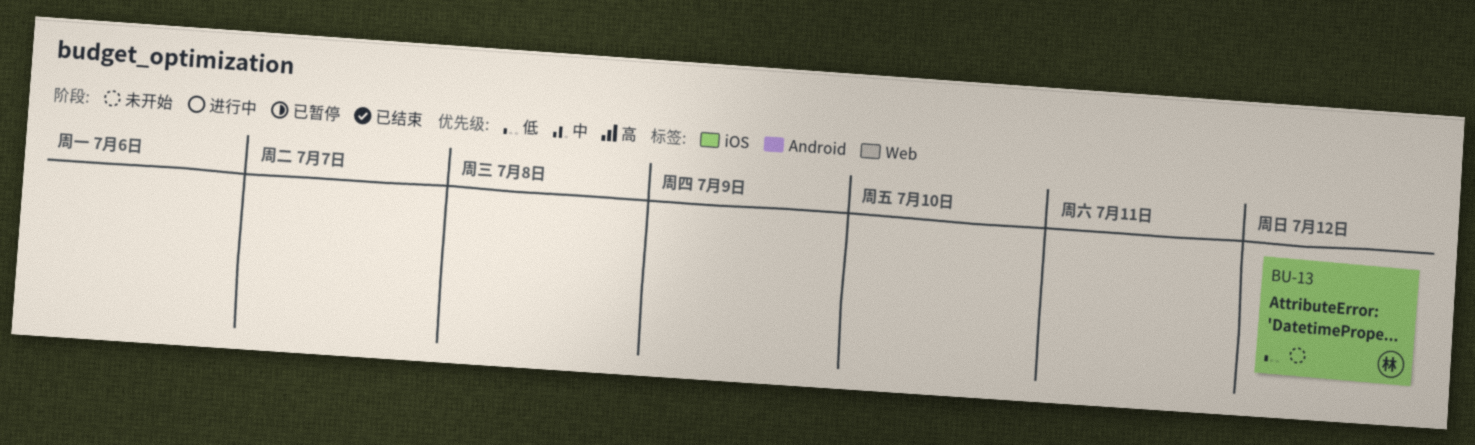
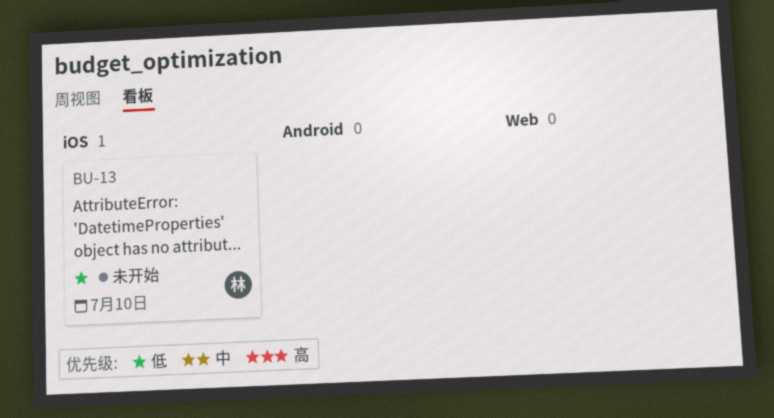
BU-13, due: Jul 12 -> Jul 10

